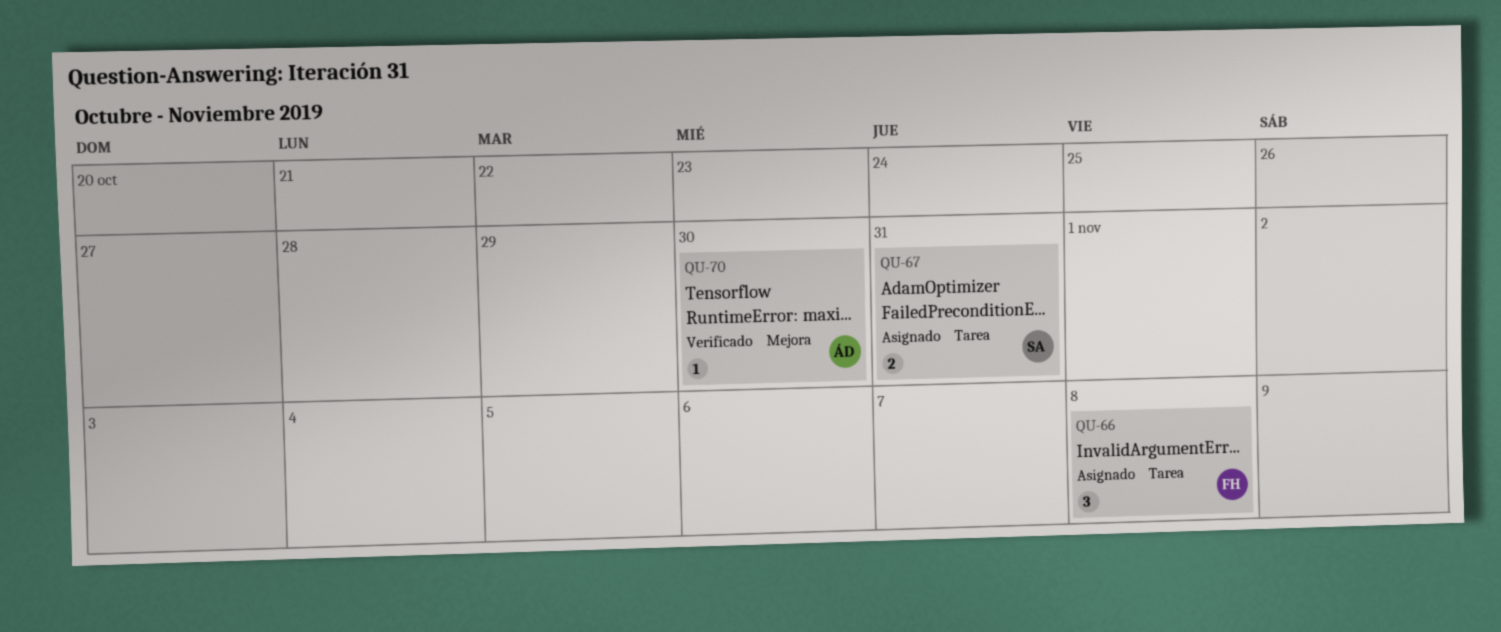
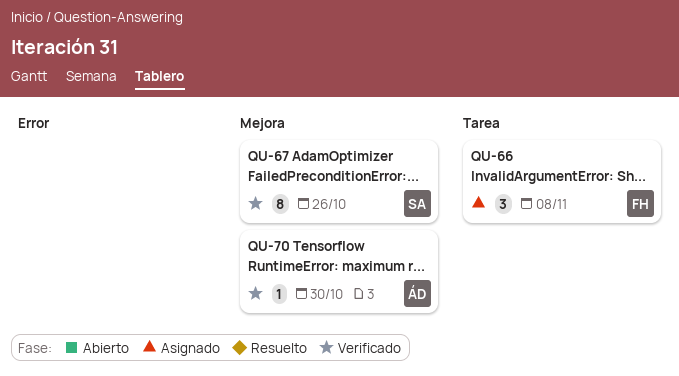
QU-67, status: Asignado -> Verificado
QU-67, label: Tarea -> Mejora
QU-67, estimate: 2 -> 8
QU-67, due: Oct 31 -> Oct 26

